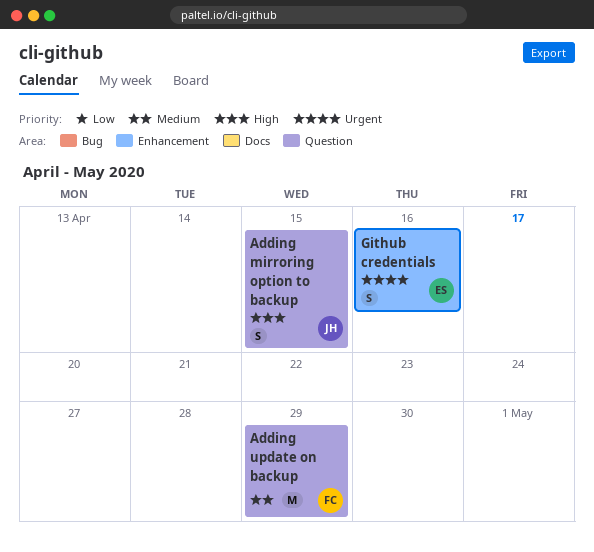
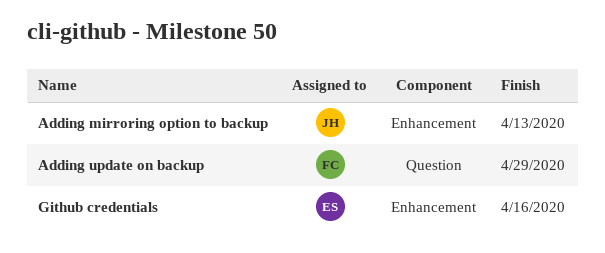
Adding mirroring option to backup, label: Question -> Enhancement
Adding mirroring option to backup, due: Apr 15 -> Apr 13

